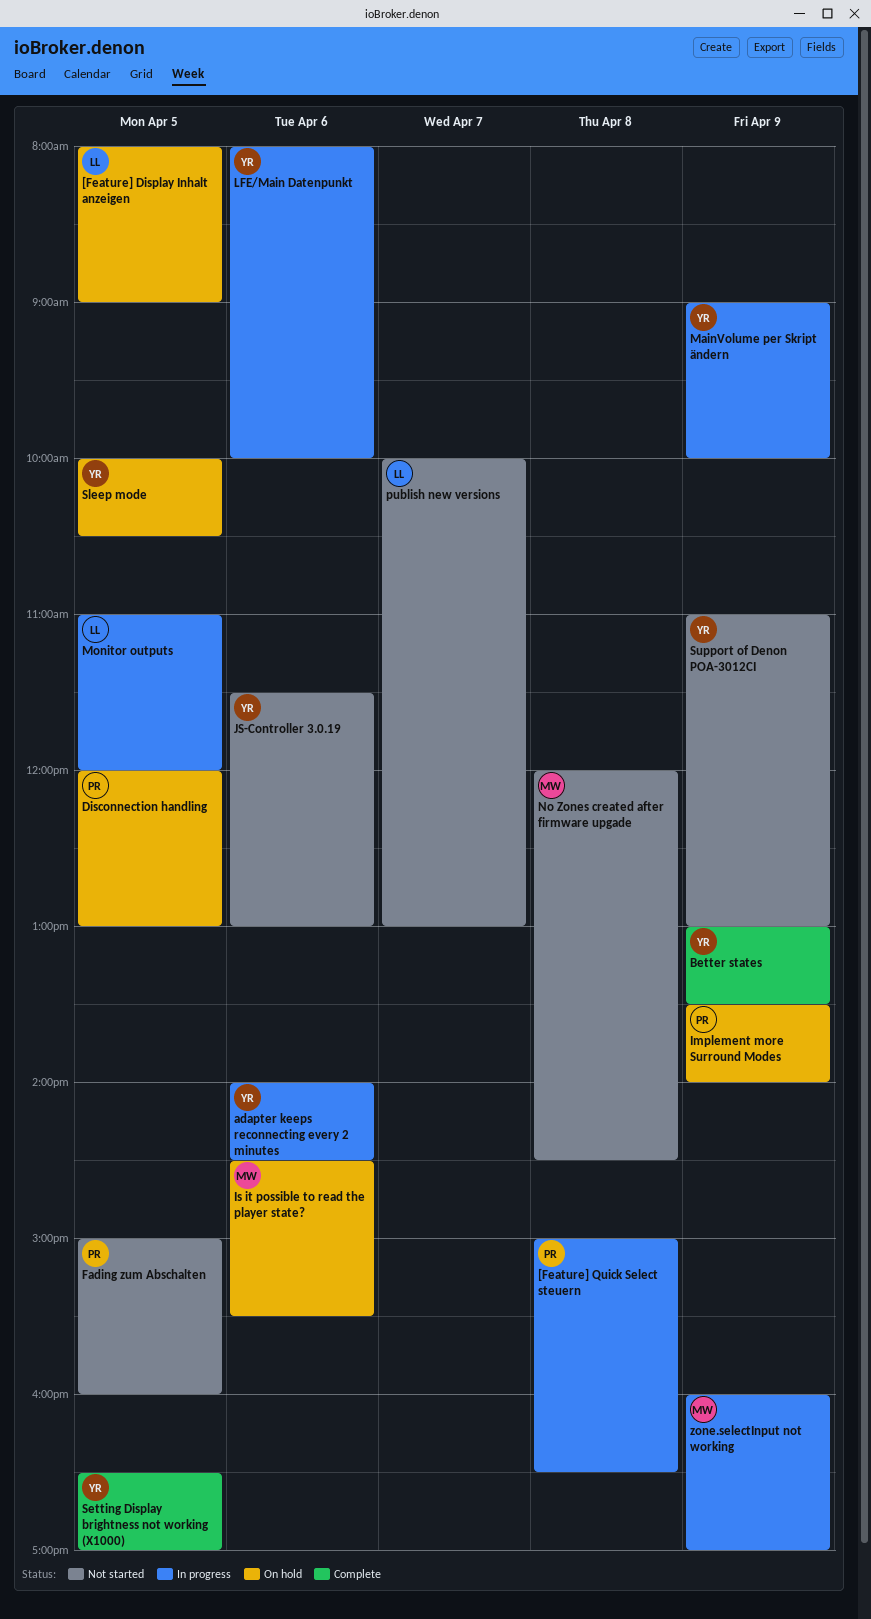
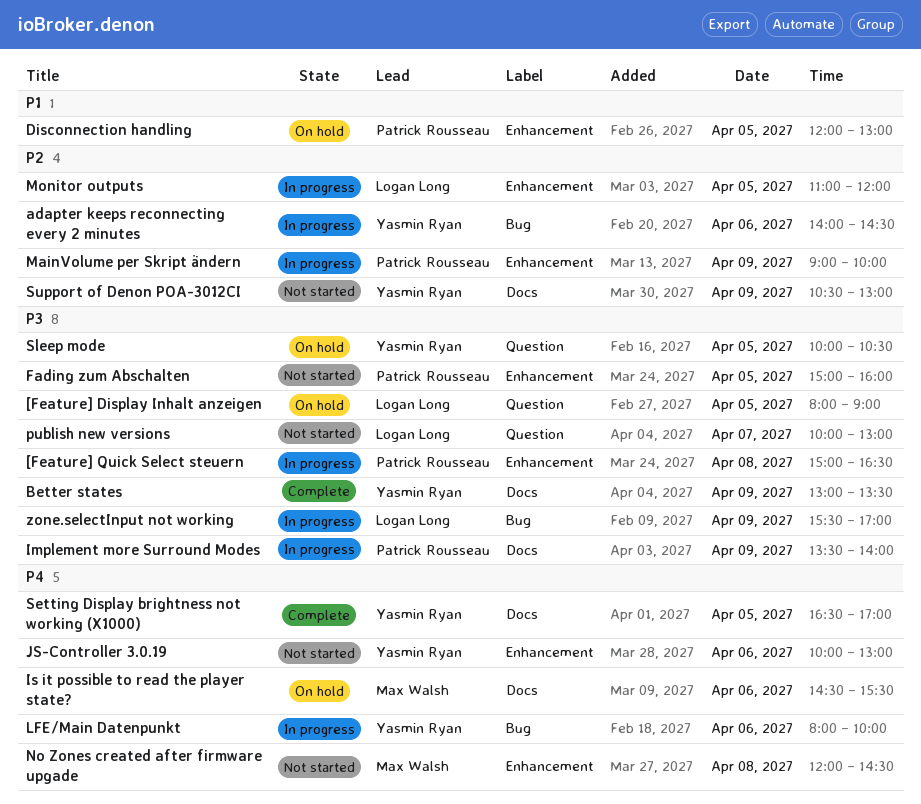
Implement more Surround Modes, status: On hold -> In progress
JS-Controller 3.0.19, begins: 11:30 -> 10:00
MainVolume per Skript ändern, owner: Yasmin Ryan -> Patrick Rousseau
Support of Denon POA-3012CI, begins: 11:00 -> 10:30
zone.selectInput not working, owner: Max Walsh -> Logan Long
zone.selectInput not working, begins: 16:00 -> 15:30

